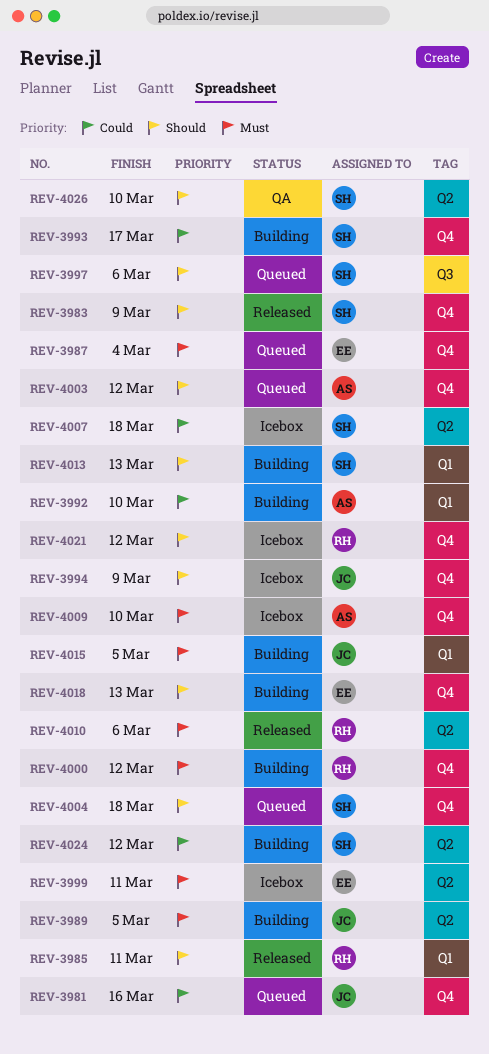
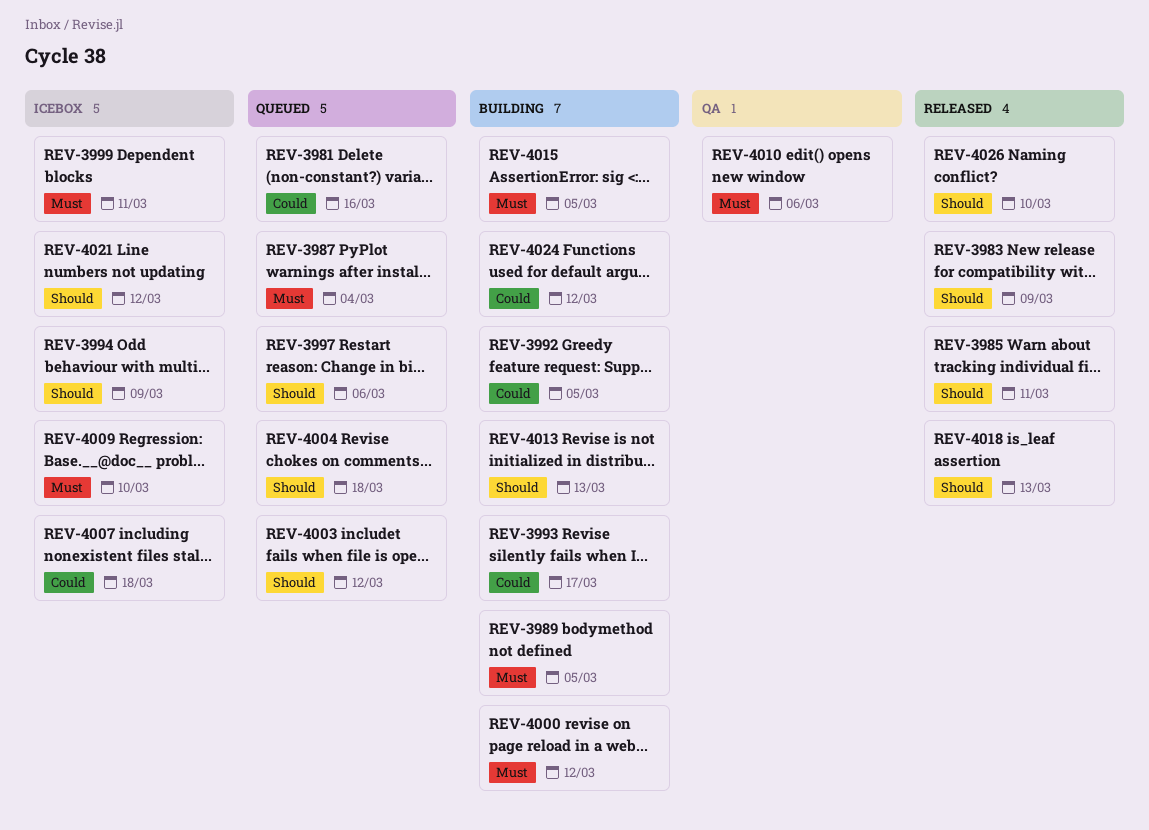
REV-3992, due: Mar 10 -> Mar 5
REV-4010, status: Released -> QA
REV-4018, status: Building -> Released
REV-4026, status: QA -> Released

